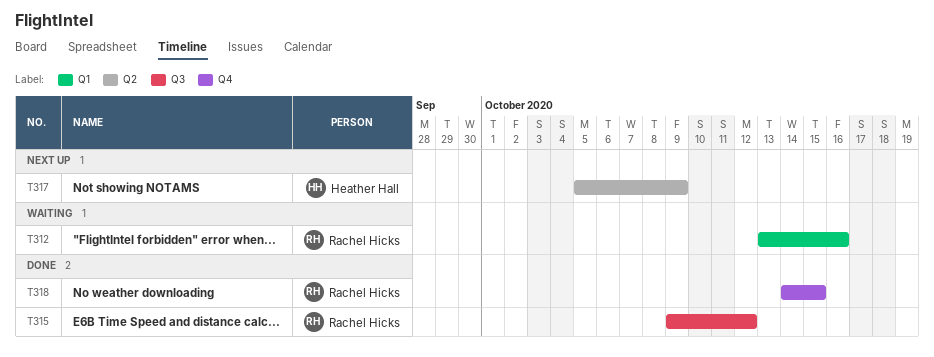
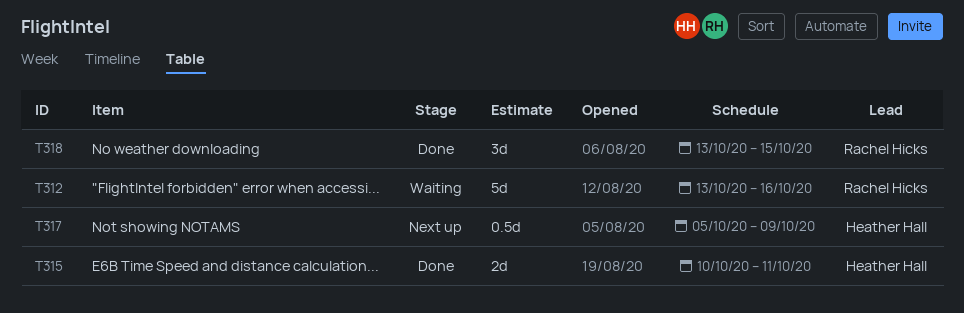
T315, owner: Rachel Hicks -> Heather Hall
T315, start: Oct 9 -> Oct 10
T315, due: Oct 12 -> Oct 11
T318, start: Oct 14 -> Oct 13

